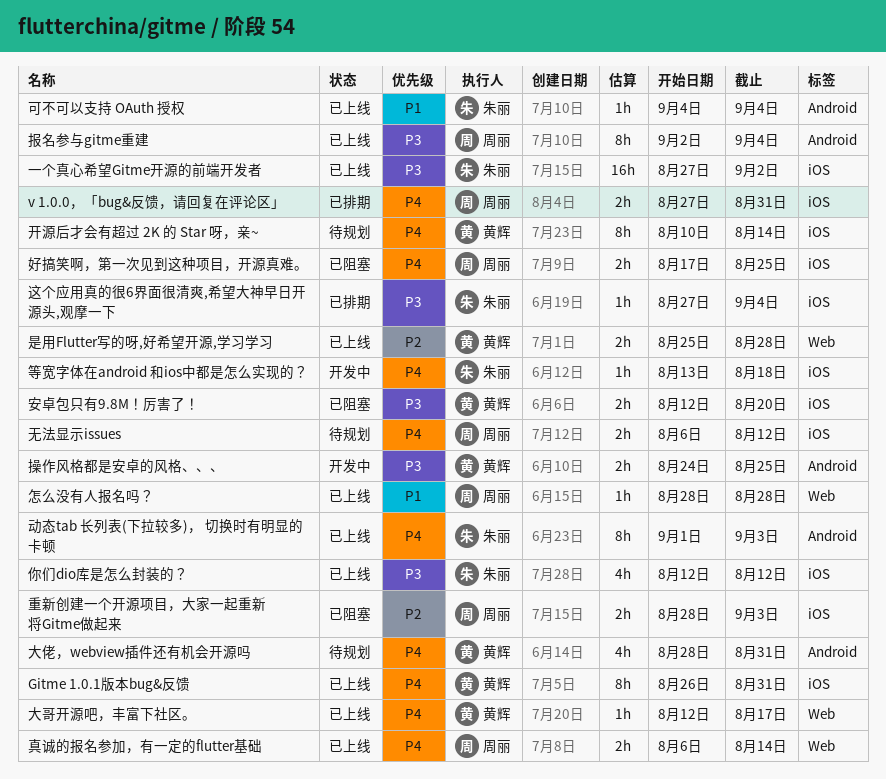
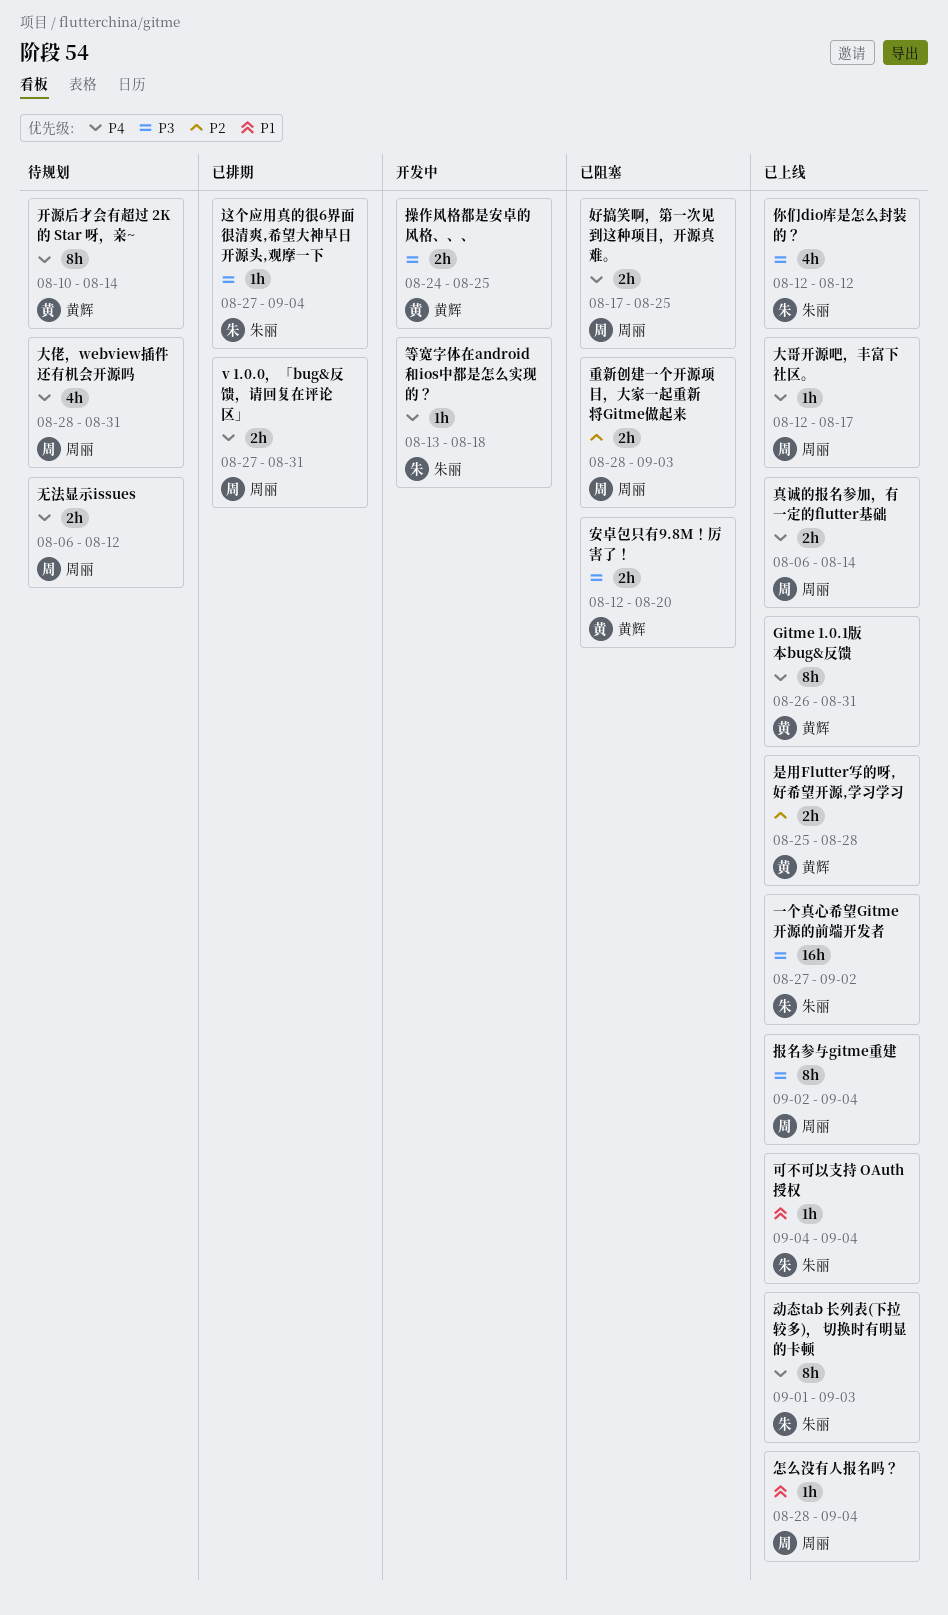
大佬，webview插件还有机会开源吗, owner: 黄辉 -> 周丽
大哥开源吧，丰富下社区。, owner: 黄辉 -> 周丽
怎么没有人报名吗？, due: Aug 28 -> Sep 4

